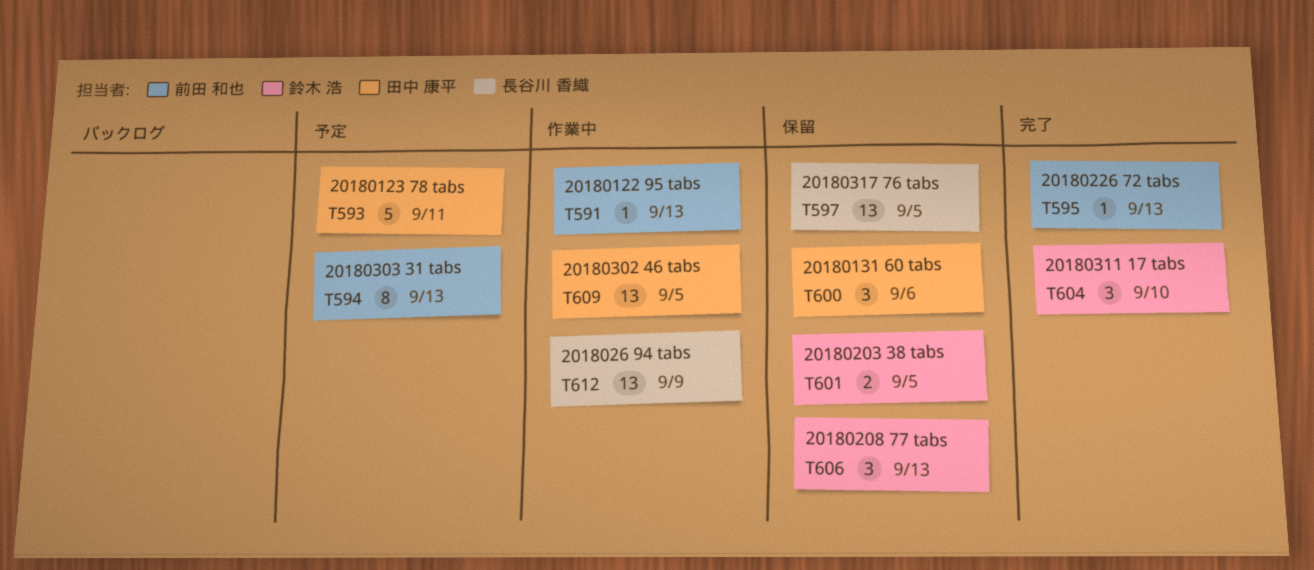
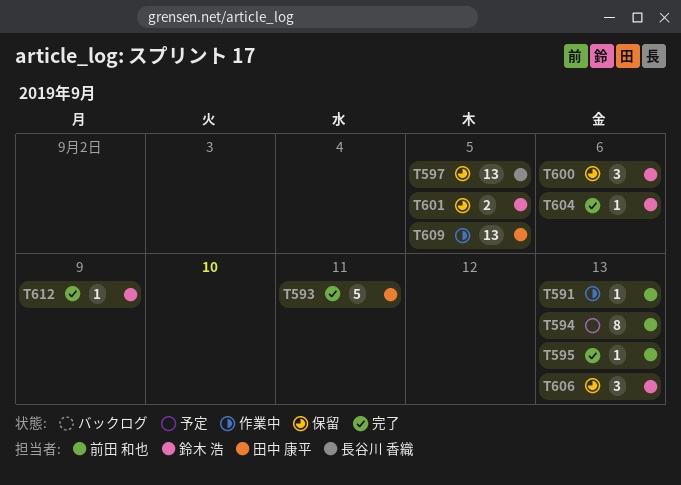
T593, status: 予定 -> 完了
T600, owner: 田中 康平 -> 鈴木 浩
T604, estimate: 3 -> 1
T604, due: Sep 10 -> Sep 6
T612, status: 作業中 -> 完了
T612, owner: 長谷川 香織 -> 鈴木 浩
T612, estimate: 13 -> 1

